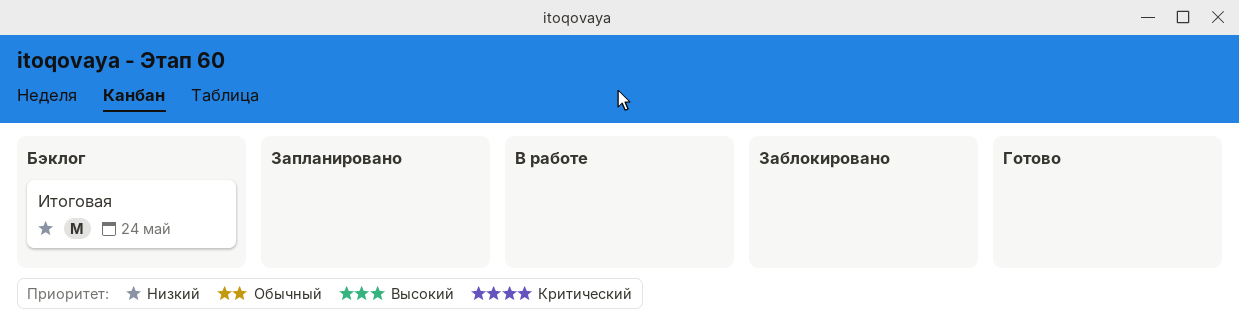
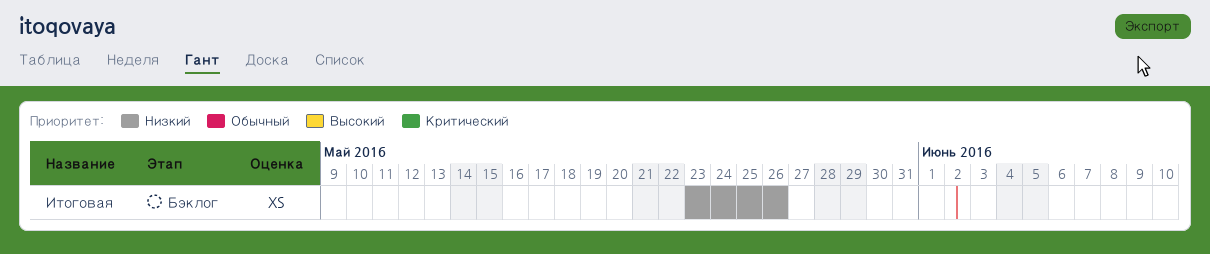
Итоговая, estimate: M -> XS
Итоговая, due: May 24 -> May 26

